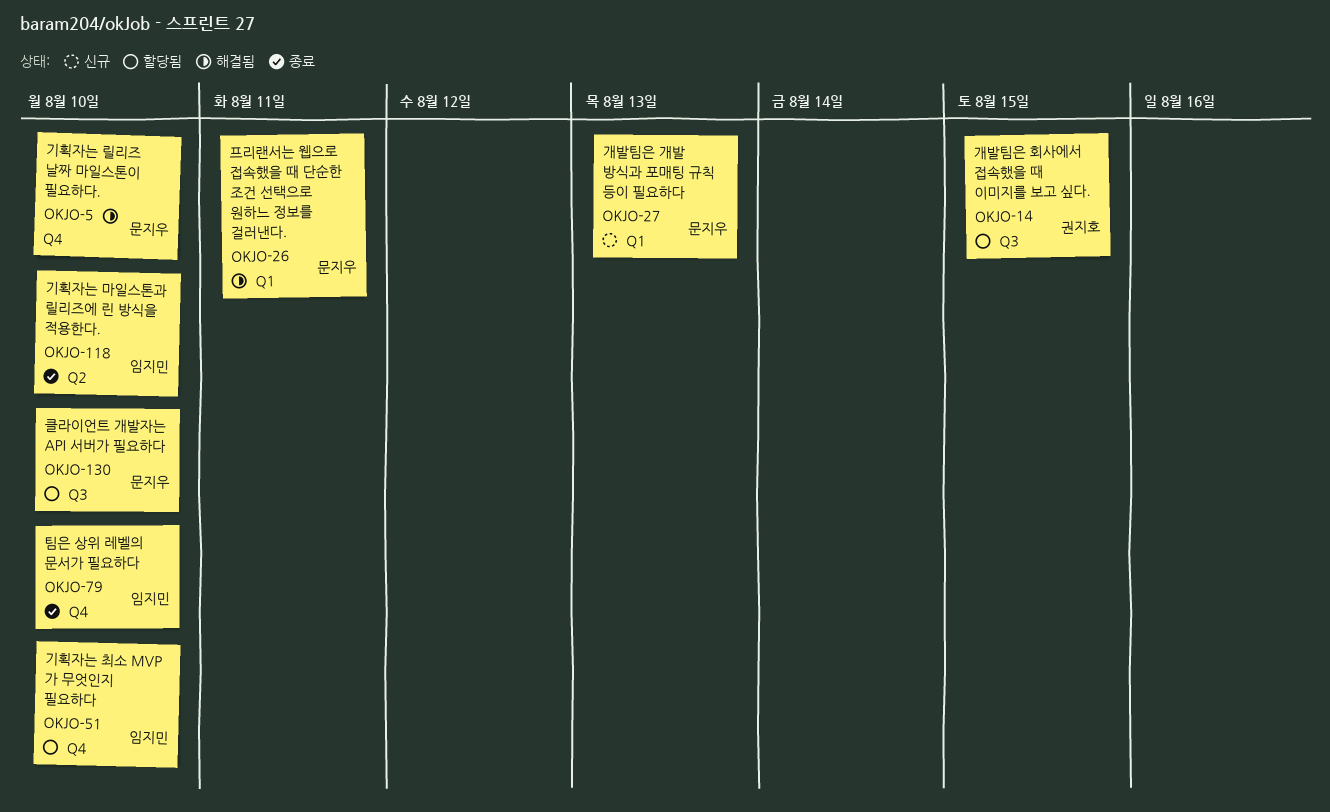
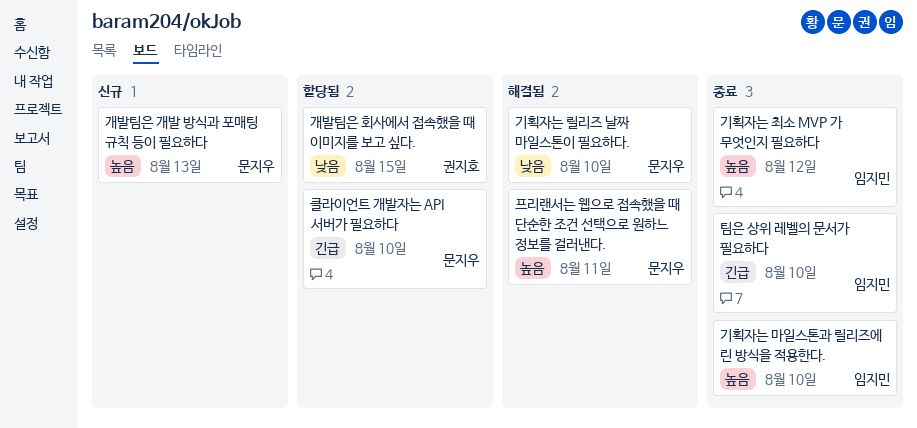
기획자는 최소 MVP 가 무엇인지 필요하다, status: 할당됨 -> 종료
기획자는 최소 MVP 가 무엇인지 필요하다, due: Aug 10 -> Aug 12

